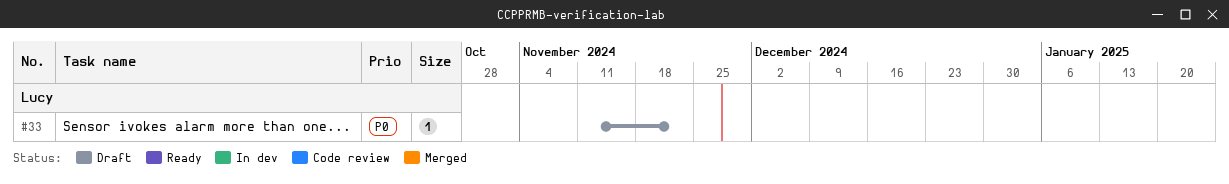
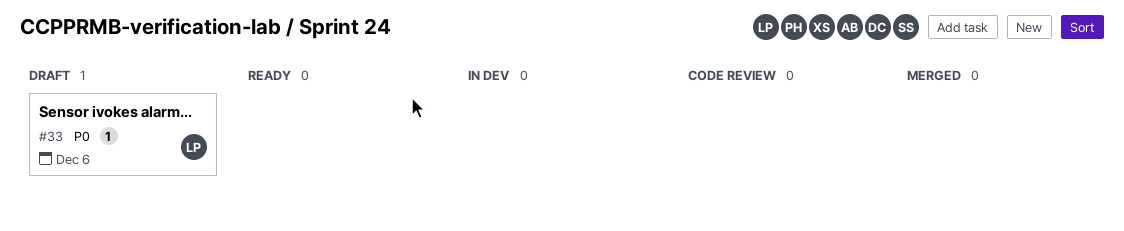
#33, due: Nov 22 -> Dec 6

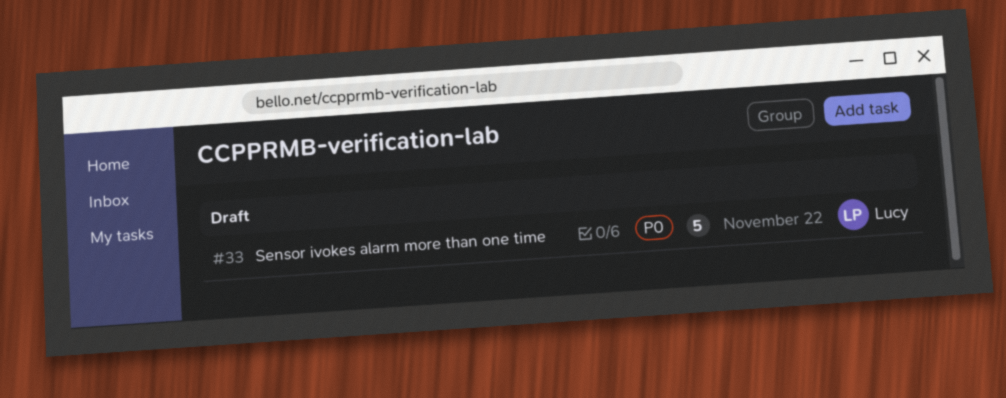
#33, estimate: 1 -> 5
#33, due: Dec 6 -> Nov 22

